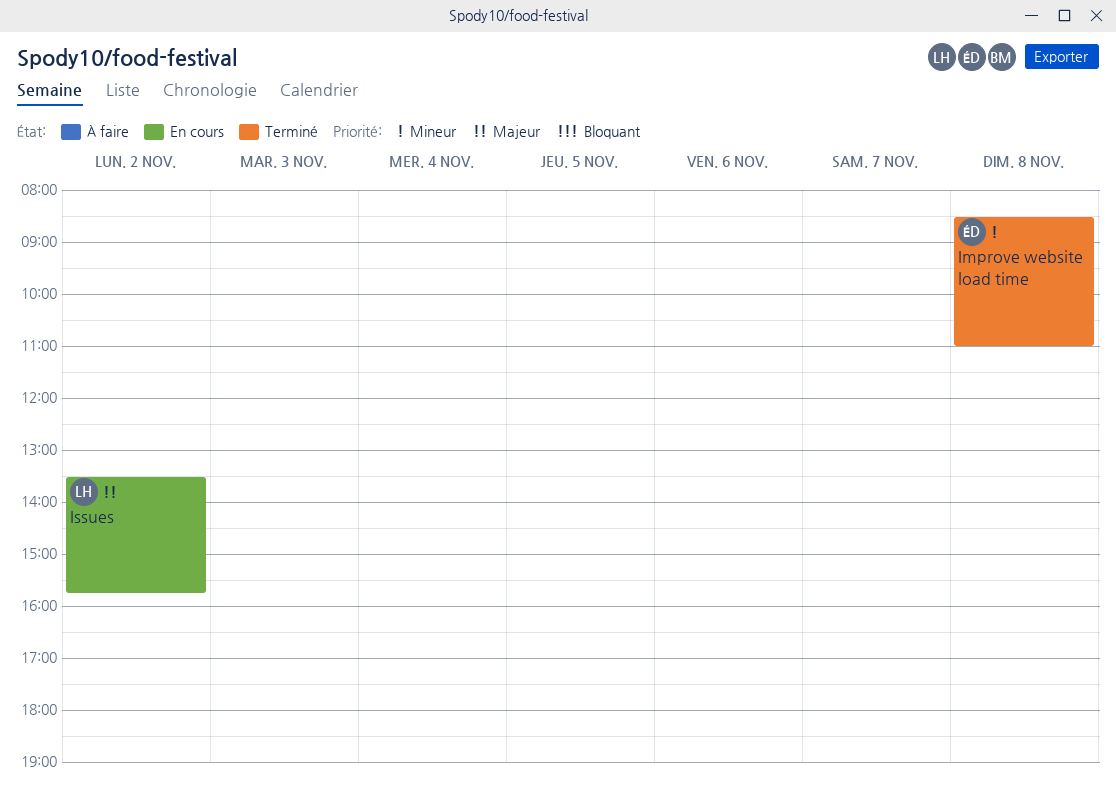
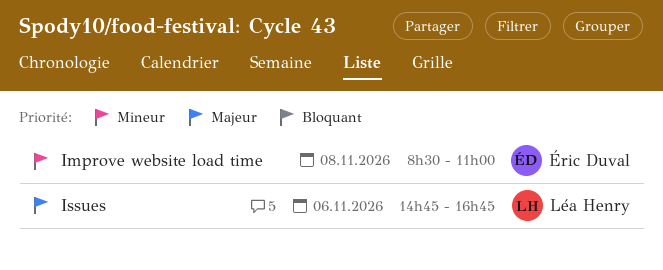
Issues, day: Nov 2 -> Nov 6
Issues, begins: 13:30 -> 14:45
Issues, ends: 15:45 -> 16:45

